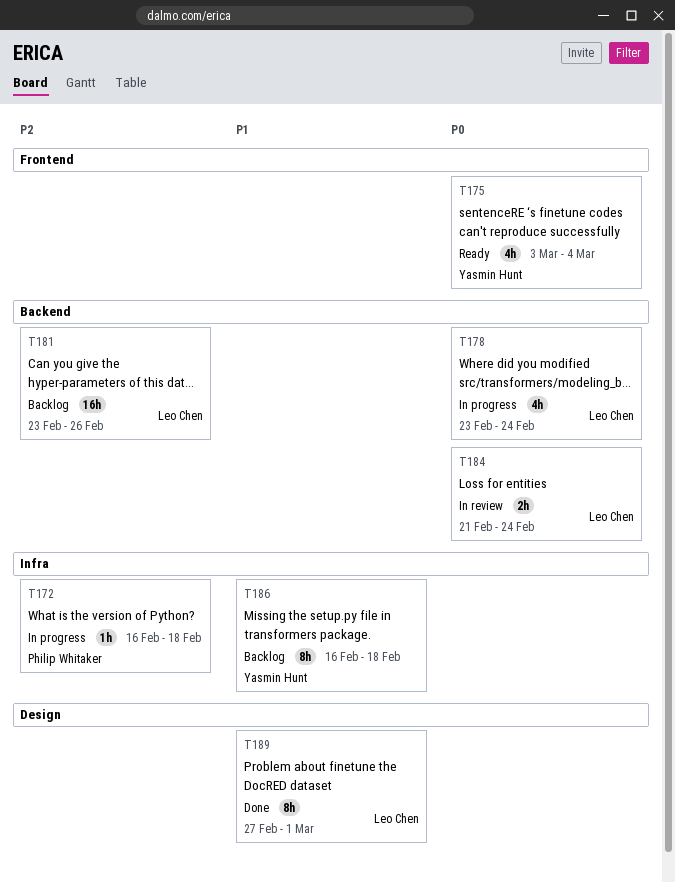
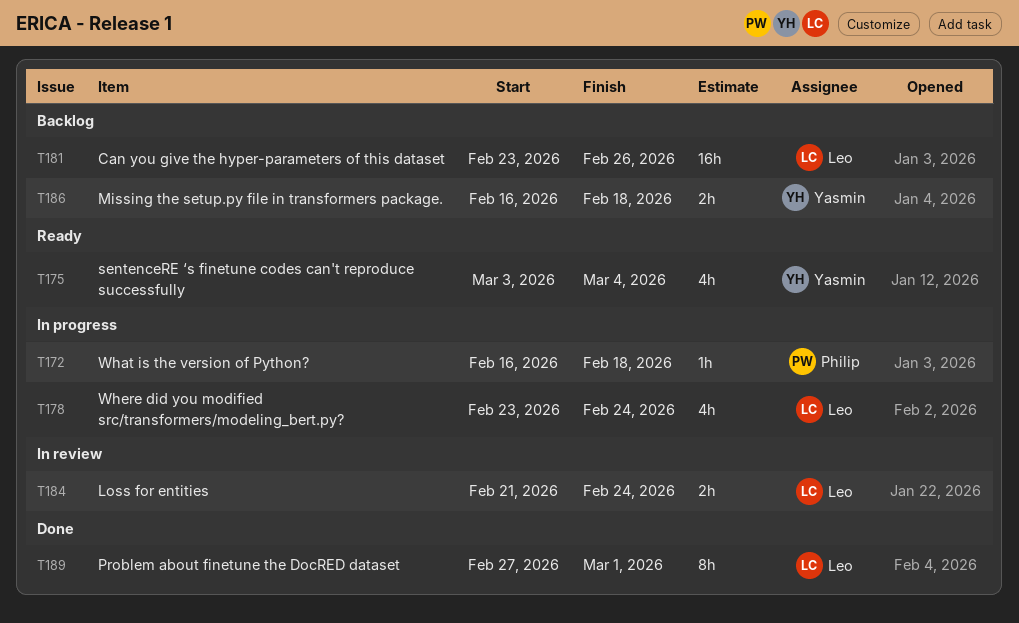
T186, estimate: 8h -> 2h

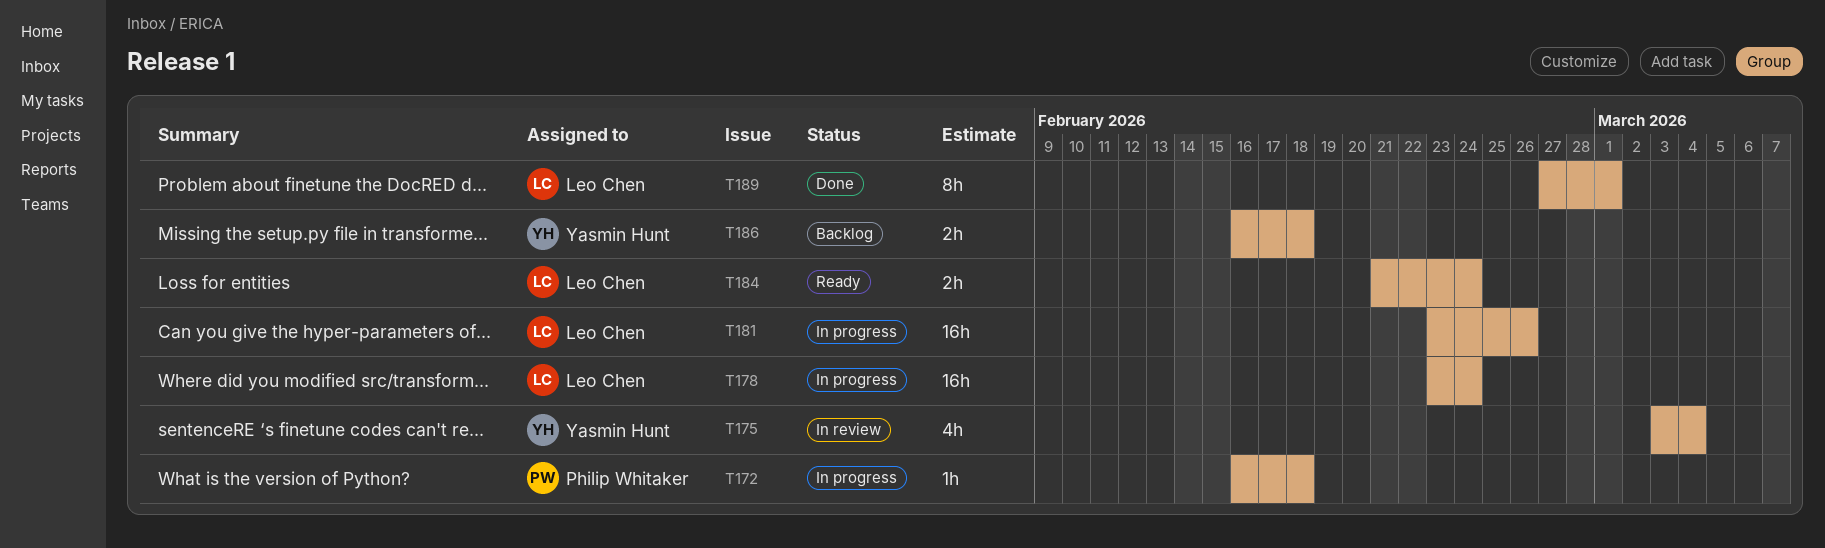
T175, status: Ready -> In review
T178, estimate: 4h -> 16h
T181, status: Backlog -> In progress
T184, status: In review -> Ready

